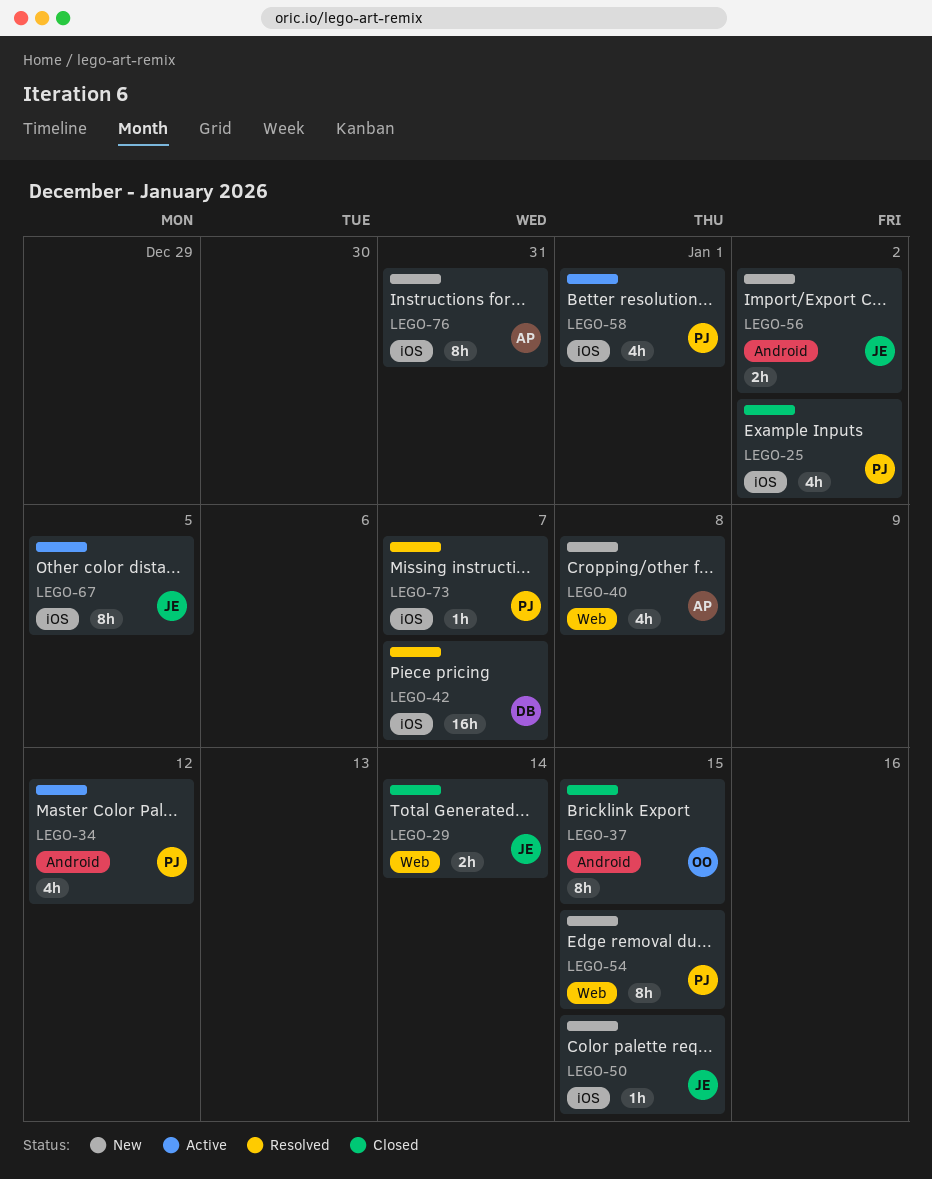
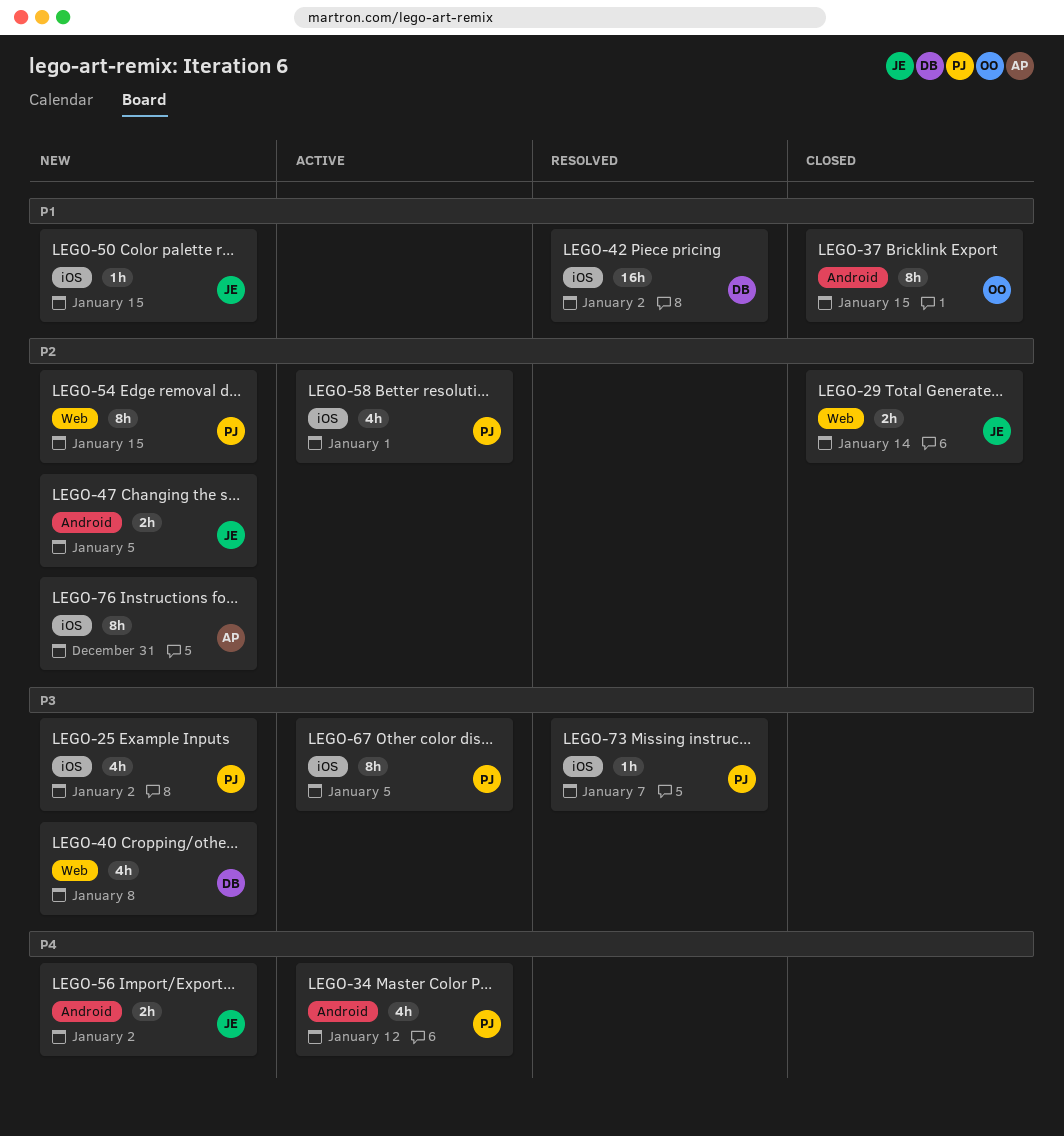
LEGO-25, status: Closed -> New
LEGO-40, owner: AP -> DB
LEGO-42, due: Jan 7 -> Jan 2
LEGO-47: none -> present
LEGO-67, owner: JE -> PJ

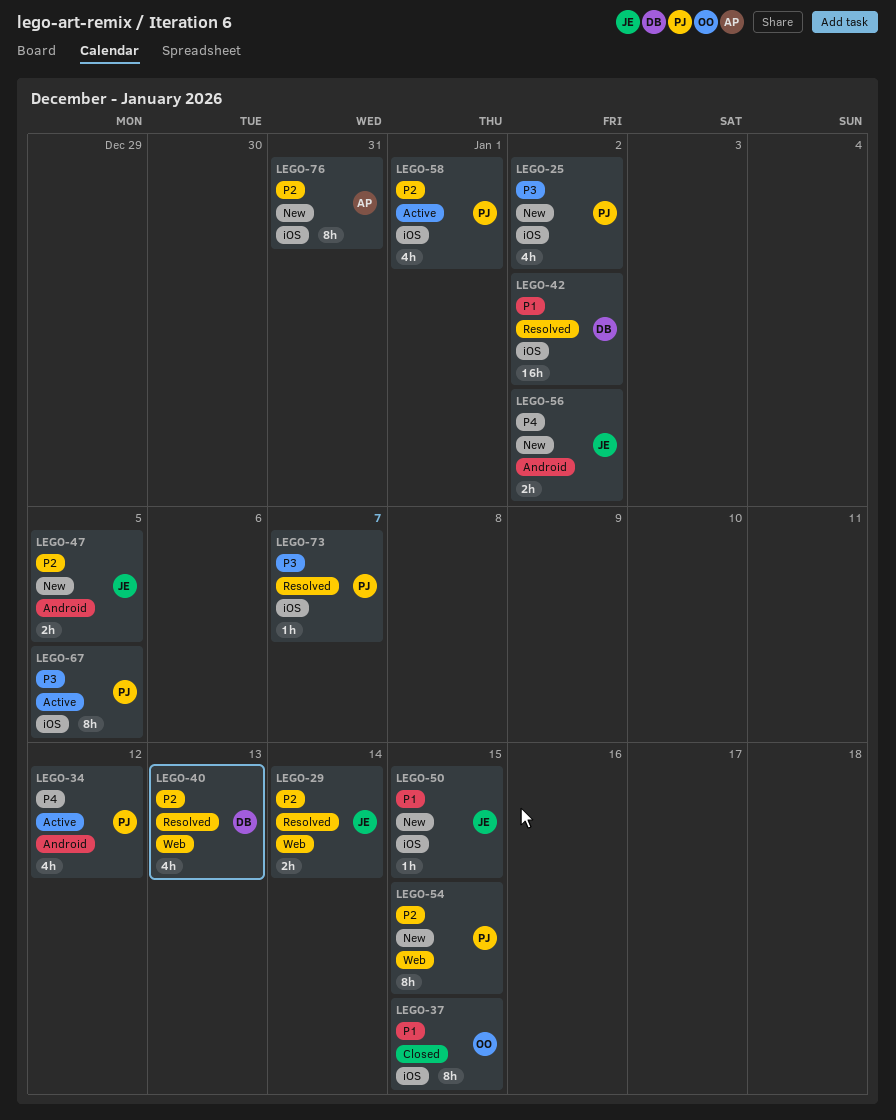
LEGO-29, status: Closed -> Resolved
LEGO-37, label: Android -> iOS
LEGO-40, status: New -> Resolved
LEGO-40, priority: P3 -> P2
LEGO-40, due: Jan 8 -> Jan 13

